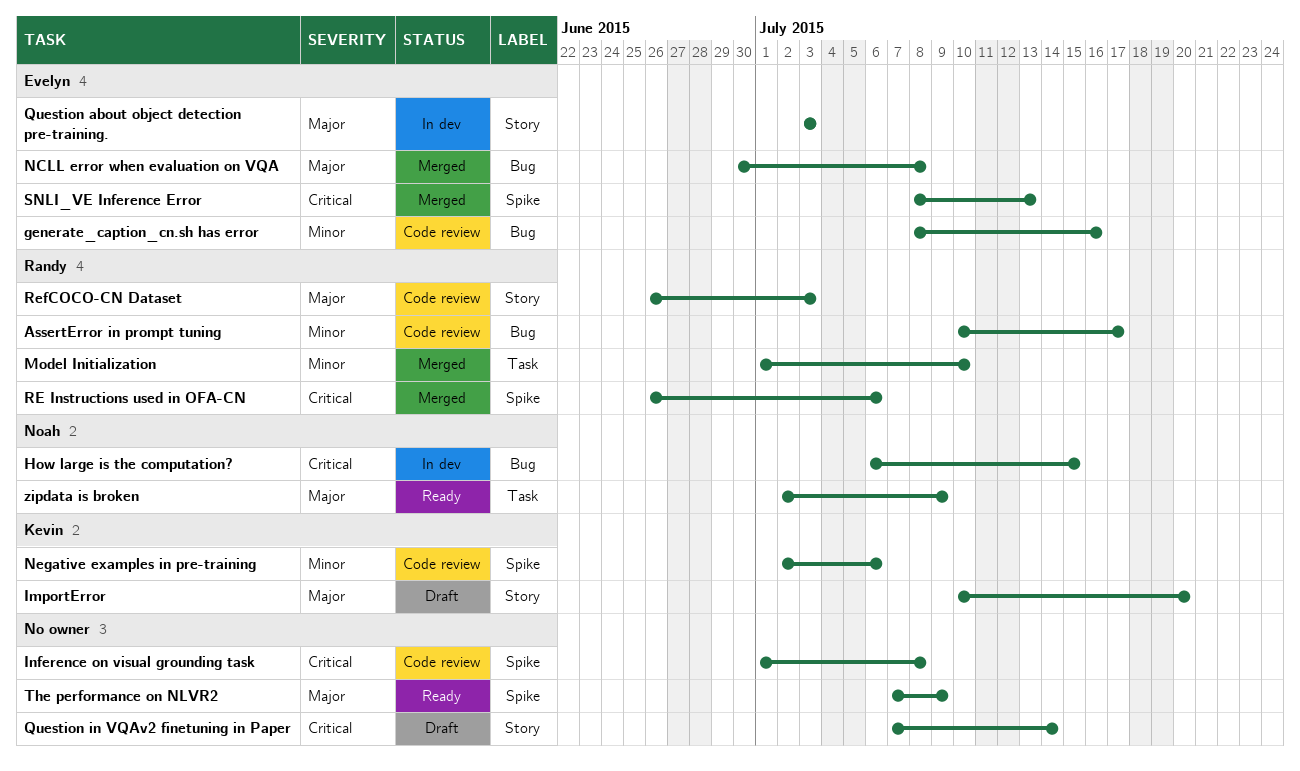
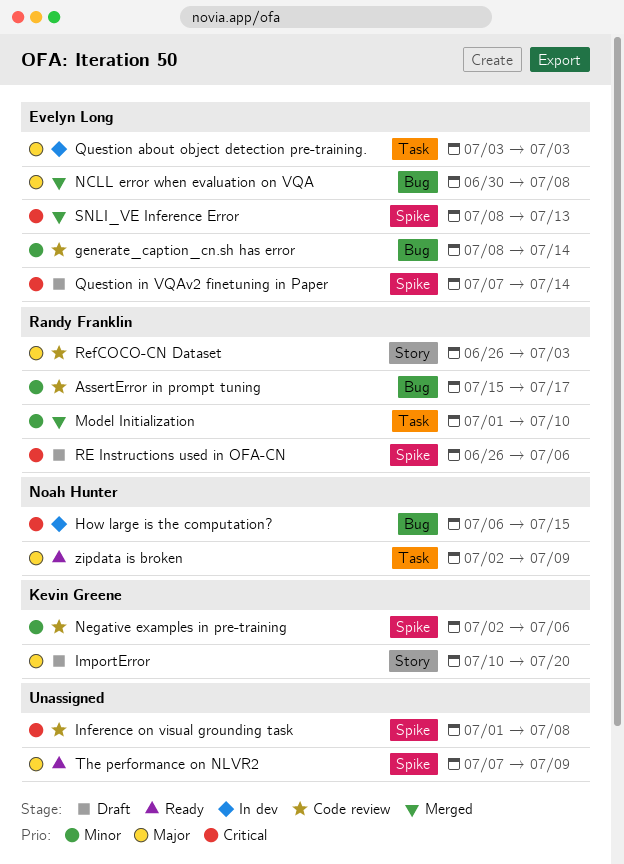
AssertError in prompt tuning, start: Jul 10 -> Jul 15
generate_caption_cn.sh has error, due: Jul 16 -> Jul 14
Question about object detection pre-training., label: Story -> Task
Question in VQAv2 finetuning in Paper, owner: none -> Evelyn Long
Question in VQAv2 finetuning in Paper, label: Story -> Spike
RE Instructions used in OFA-CN, status: Merged -> Draft

